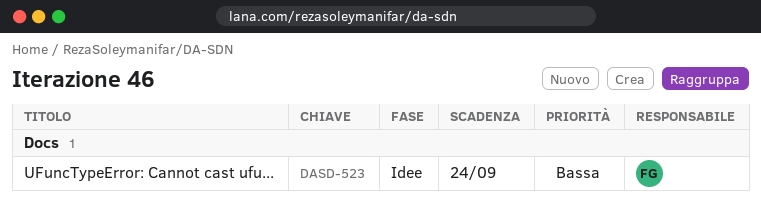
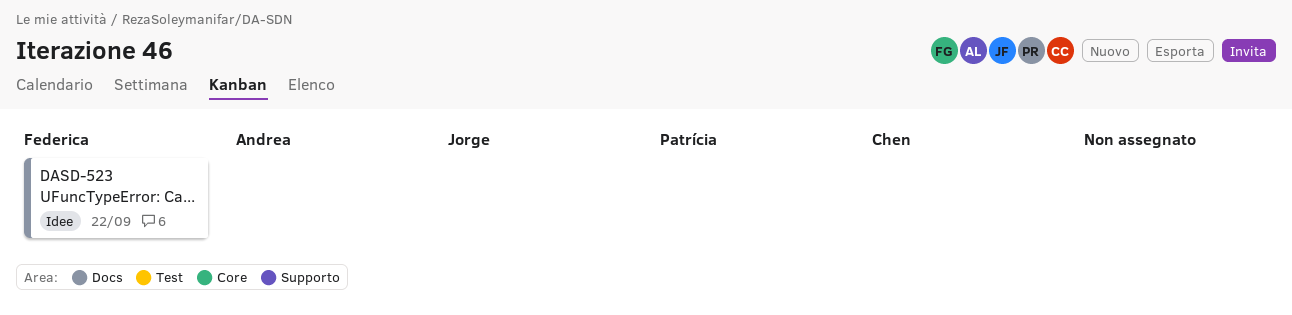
DASD-523, due: Sep 24 -> Sep 22

